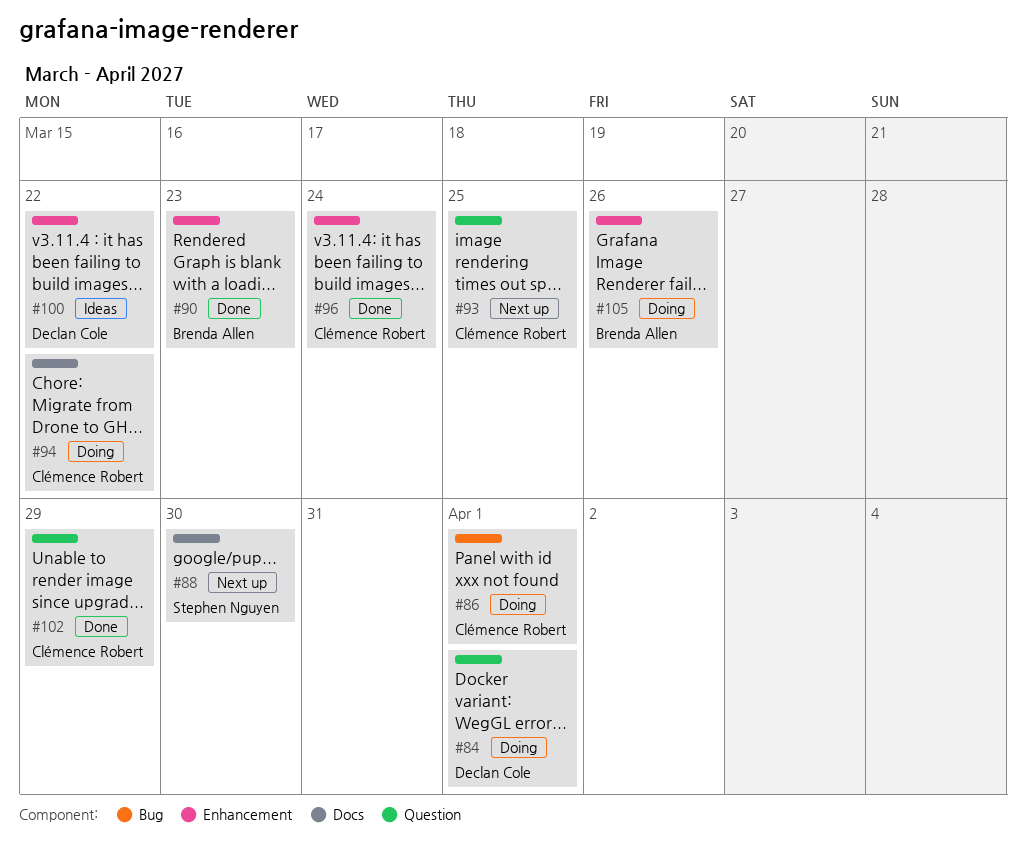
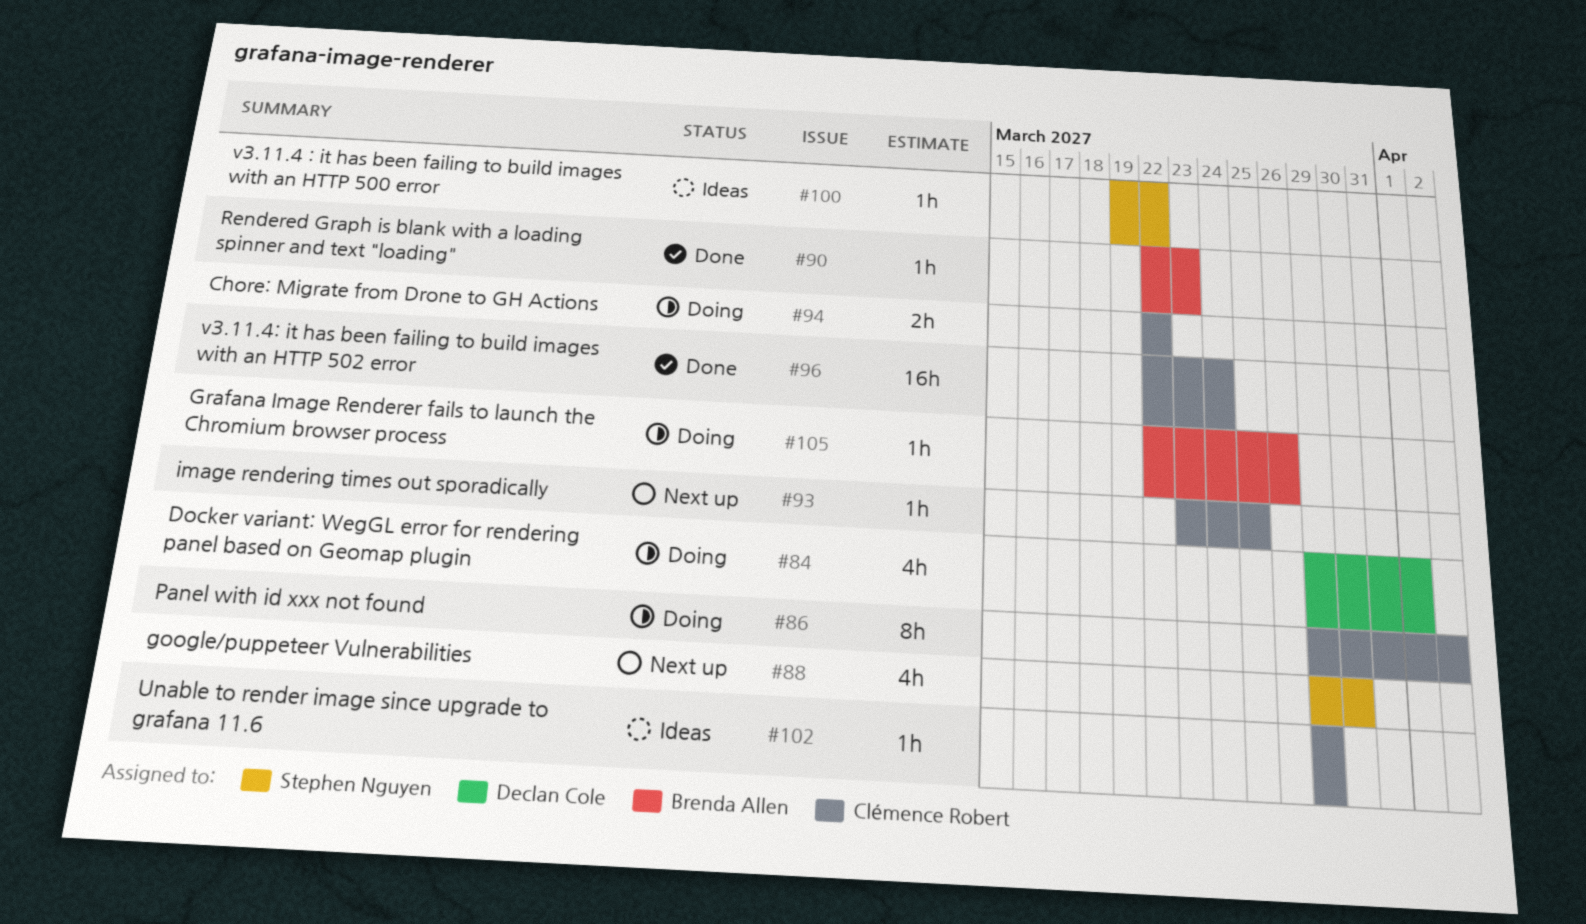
#86, due: Apr 1 -> Apr 2
#100, owner: Declan Cole -> Stephen Nguyen
#102, status: Done -> Ideas

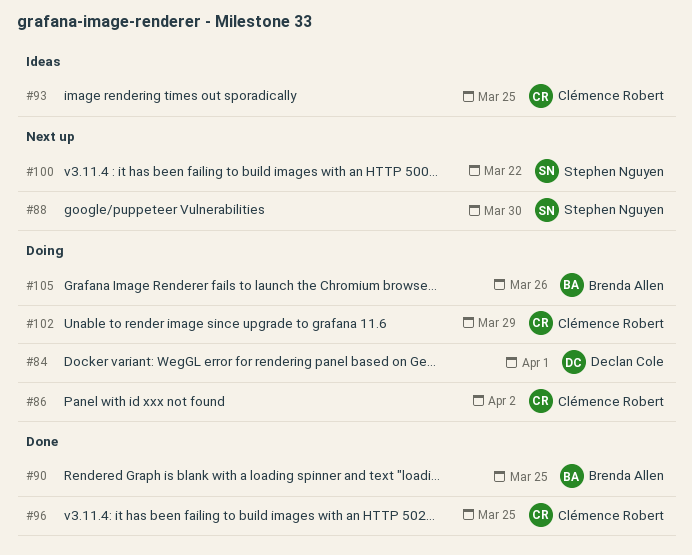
#90, due: Mar 23 -> Mar 25
#93, status: Next up -> Ideas
#94: present -> none
#96, due: Mar 24 -> Mar 25
#100, status: Ideas -> Next up
#102, status: Ideas -> Doing

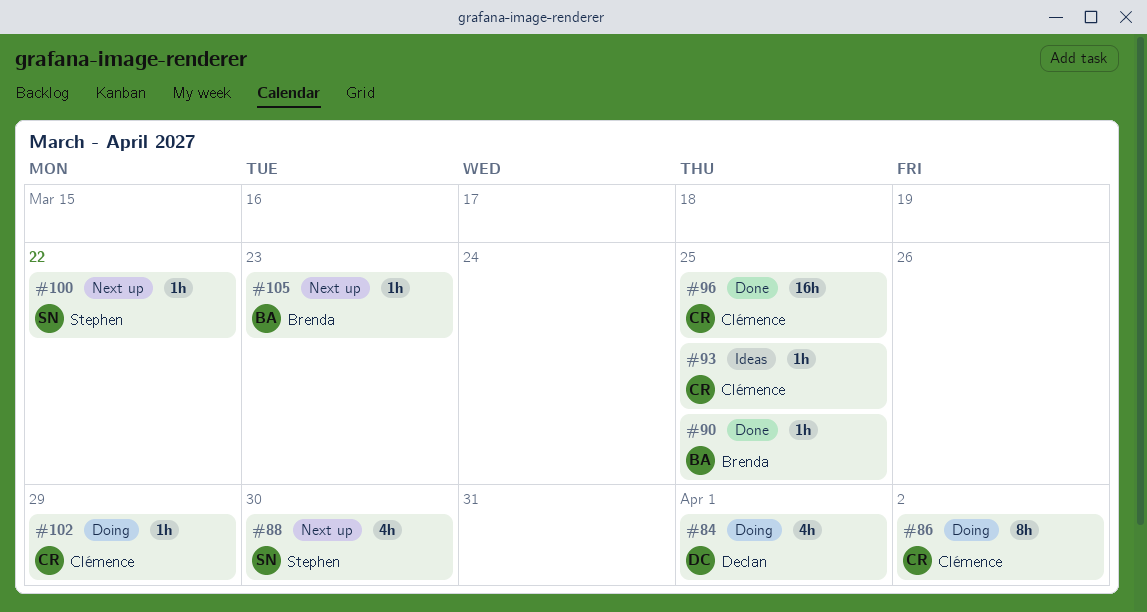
#105, status: Doing -> Next up
#105, due: Mar 26 -> Mar 23

